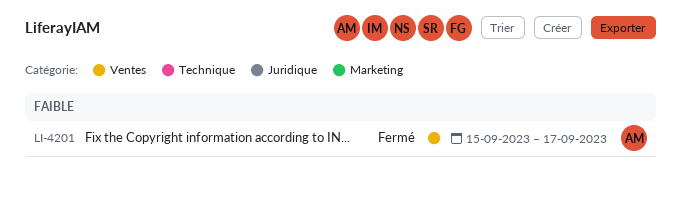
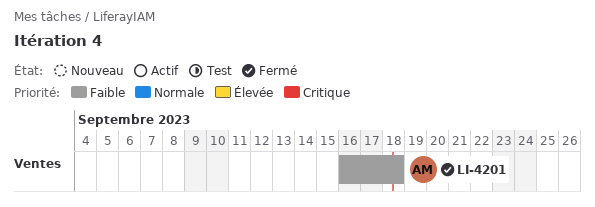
LI-4201, start: Sep 15 -> Sep 16
LI-4201, due: Sep 17 -> Sep 18

